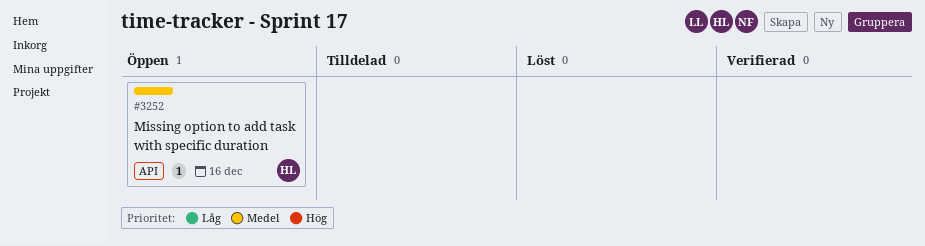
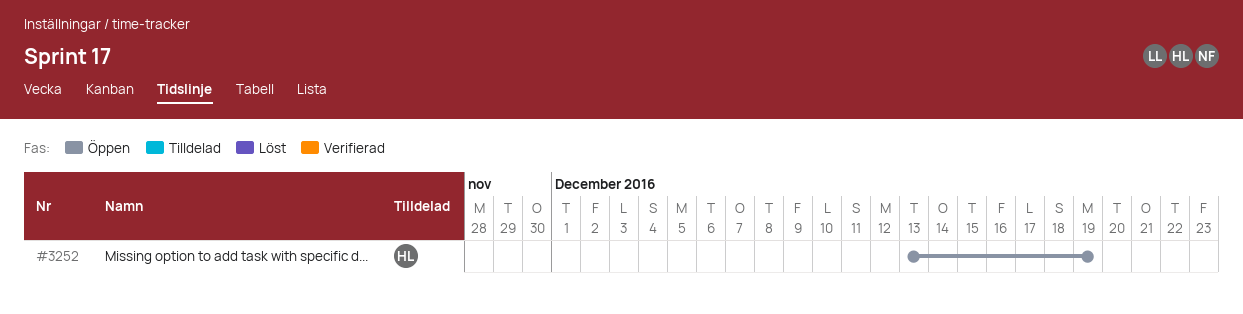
#3252, due: Dec 16 -> Dec 19

